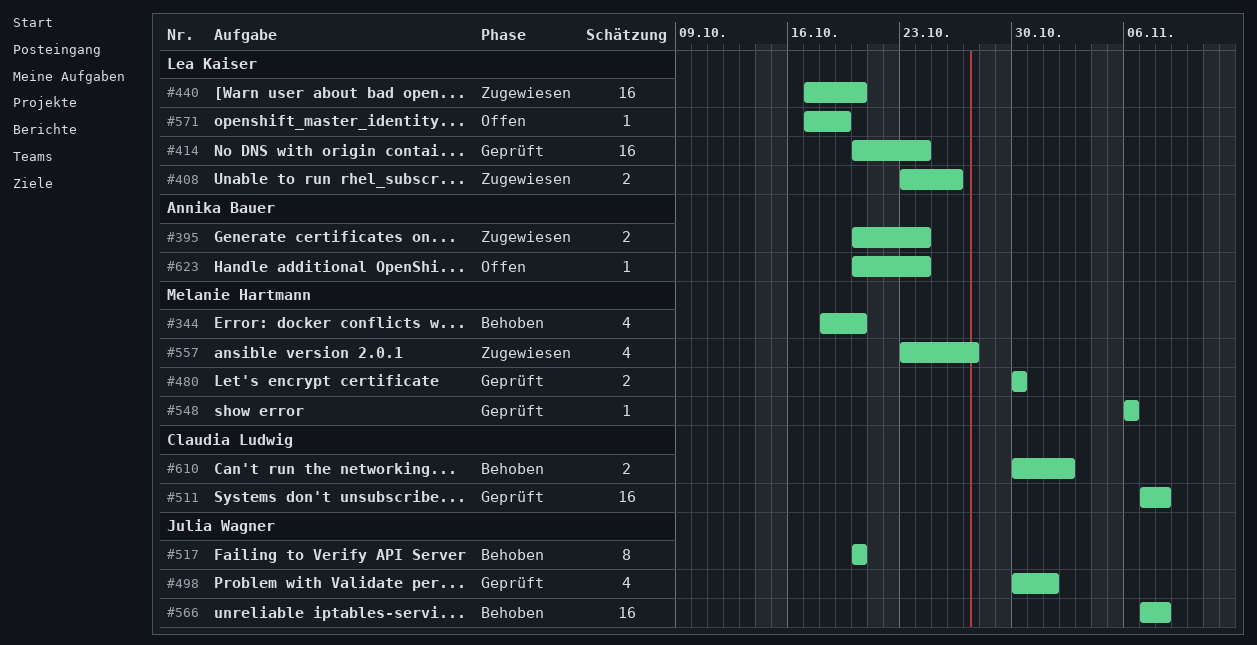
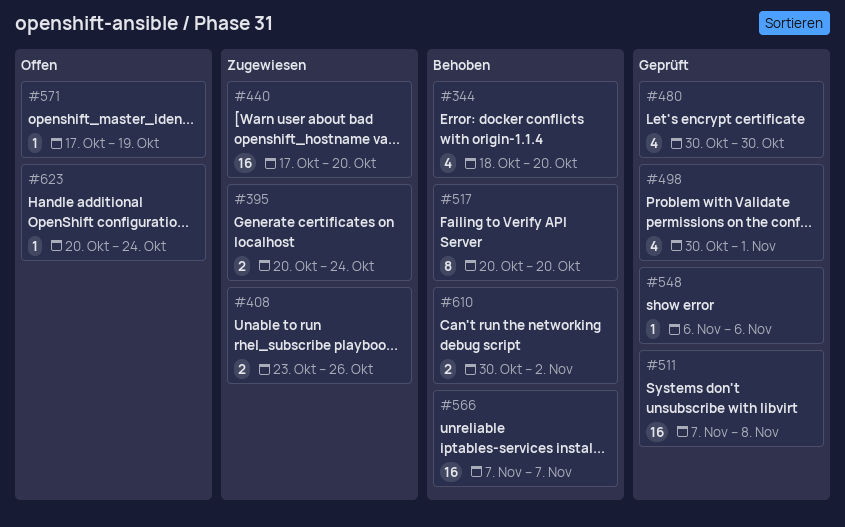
#414: present -> none
#480, estimate: 2 -> 4
#557: present -> none
#566, due: Nov 8 -> Nov 7

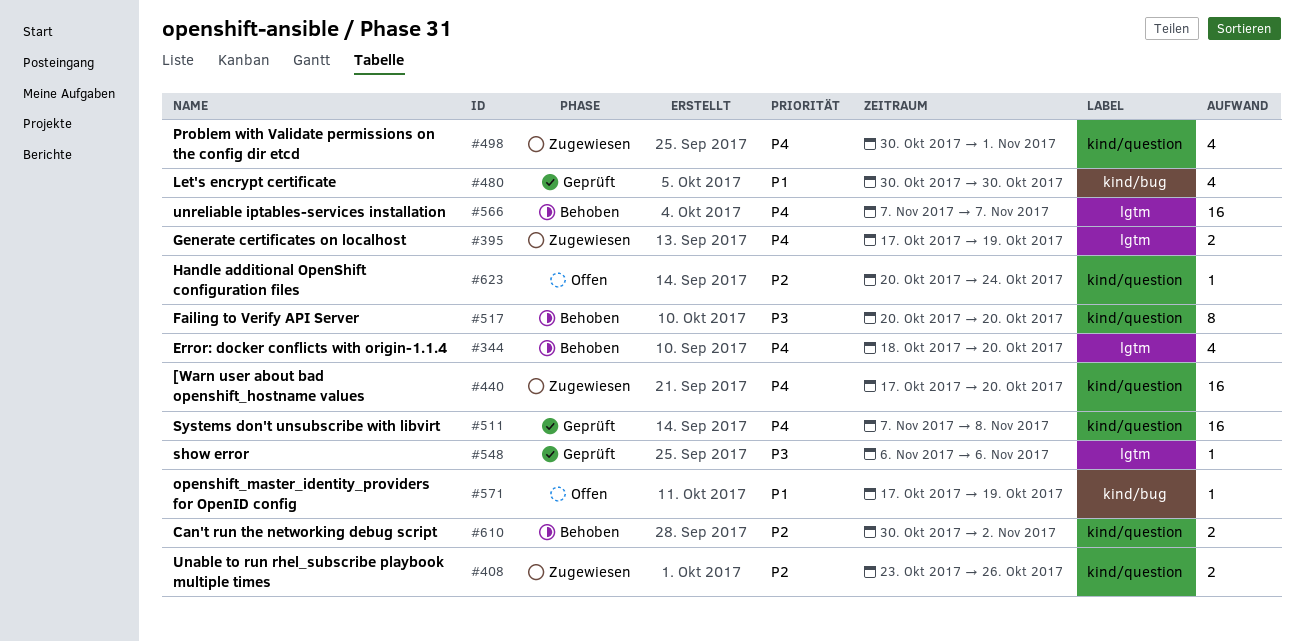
#395, start: Oct 20 -> Oct 17
#395, due: Oct 24 -> Oct 19
#498, status: Geprüft -> Zugewiesen

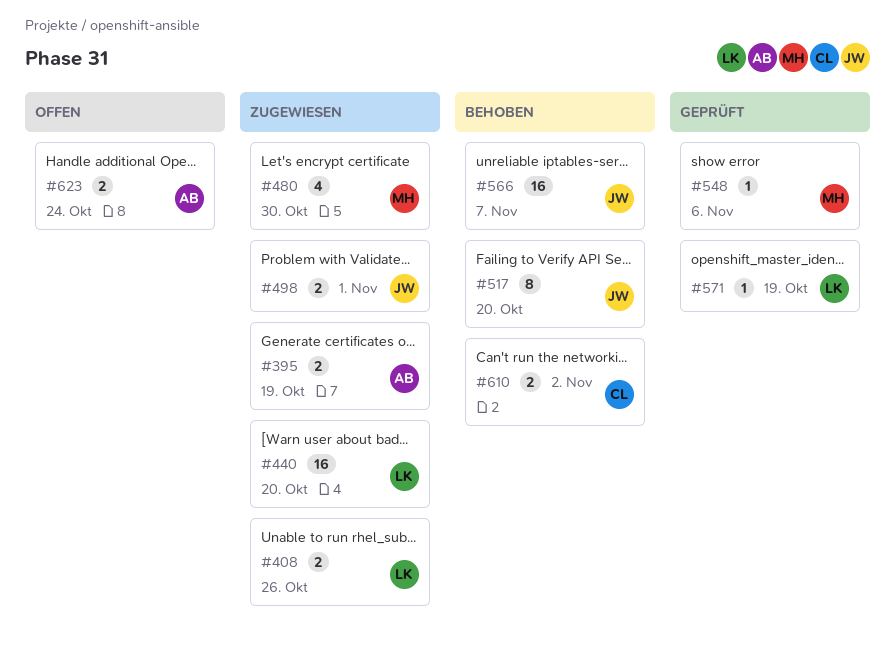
#344: present -> none
#480, status: Geprüft -> Zugewiesen
#498, estimate: 4 -> 2
#511: present -> none
#571, status: Offen -> Geprüft
#623, estimate: 1 -> 2

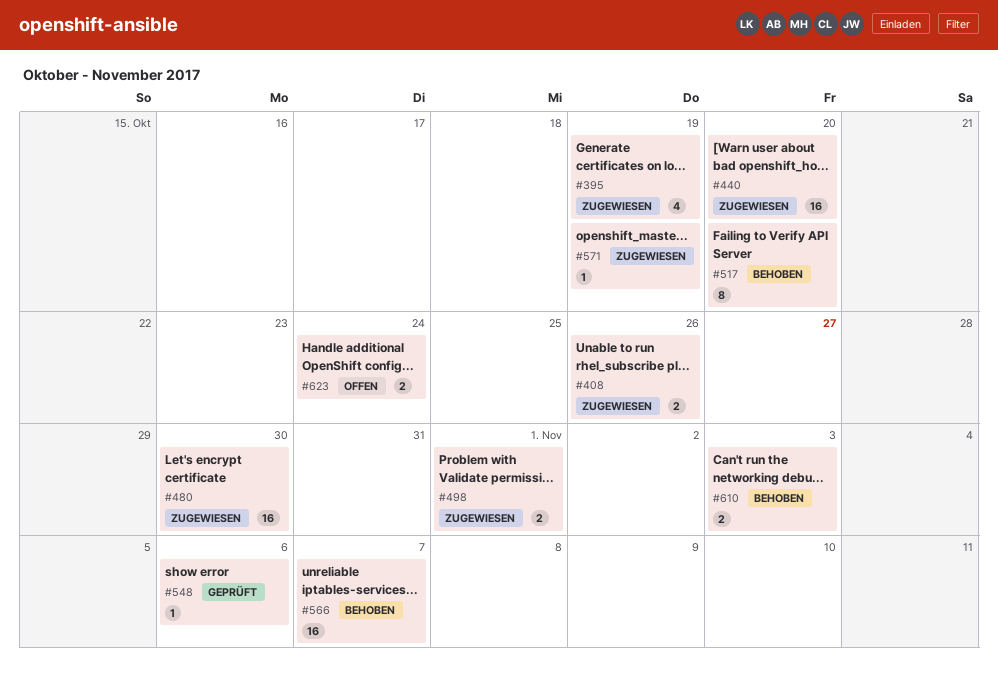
#395, estimate: 2 -> 4
#480, estimate: 4 -> 16
#571, status: Geprüft -> Zugewiesen
#610, due: Nov 2 -> Nov 3

